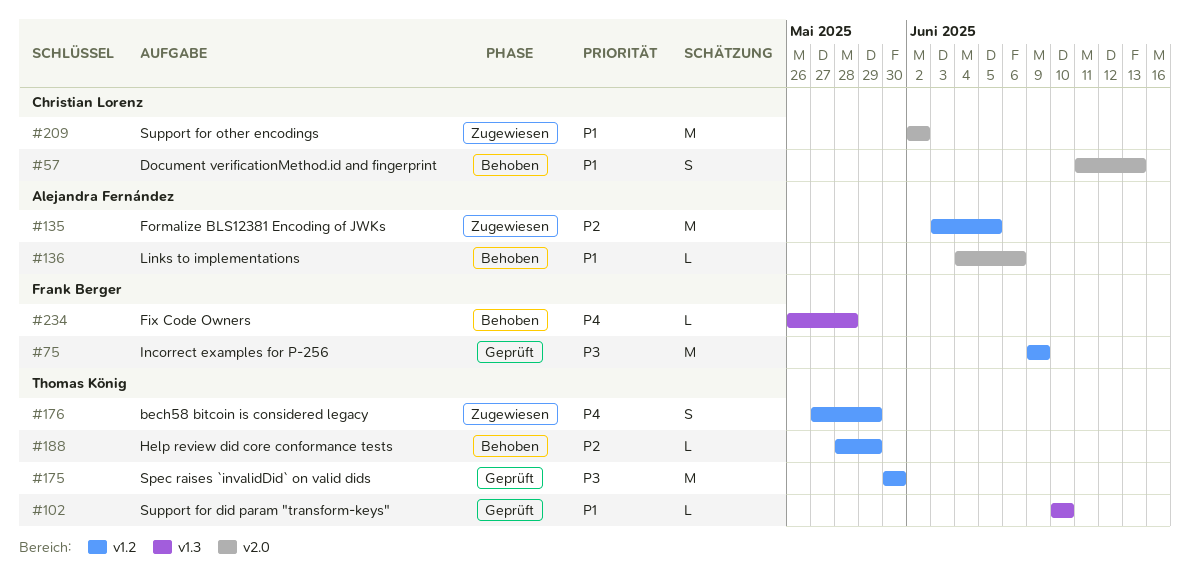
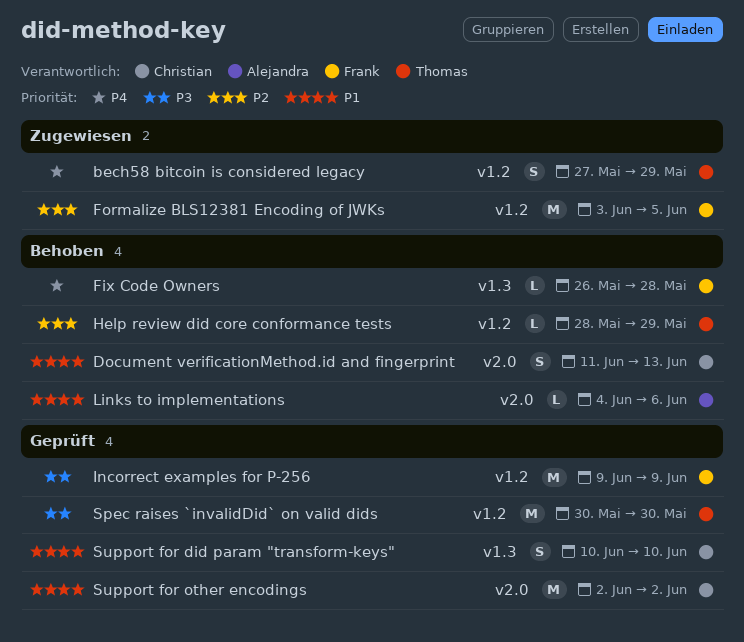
Formalize BLS12381 Encoding of JWKs, owner: Alejandra Fernández -> Frank Berger
Support for did param "transform-keys", owner: Thomas König -> Christian Lorenz
Support for did param "transform-keys", estimate: L -> S
Support for other encodings, status: Zugewiesen -> Geprüft

